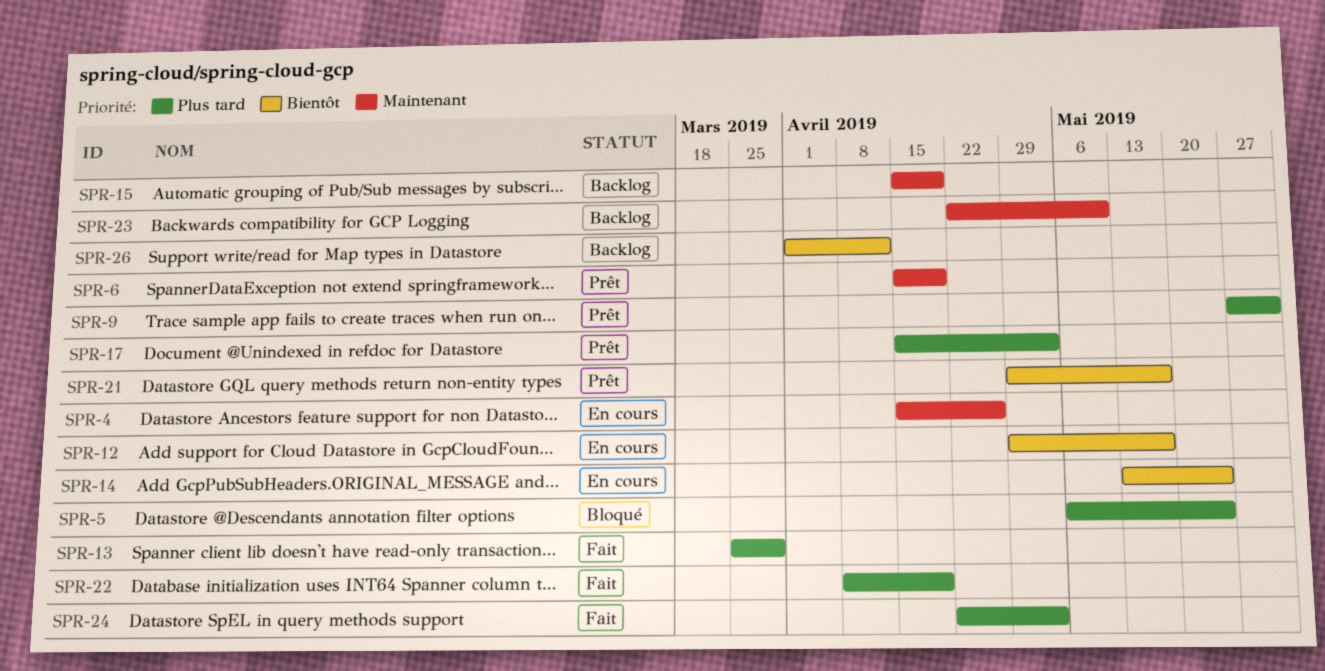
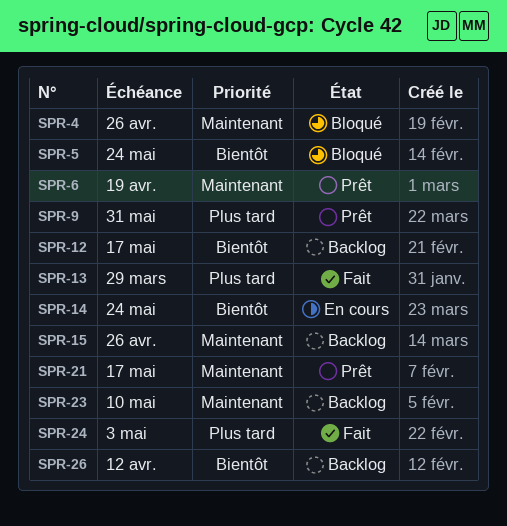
SPR-4, status: En cours -> Bloqué
SPR-5, priority: Plus tard -> Bientôt
SPR-12, status: En cours -> Backlog
SPR-15, due: Apr 19 -> Apr 26
SPR-17: present -> none
SPR-21, priority: Bientôt -> Maintenant
SPR-22: present -> none

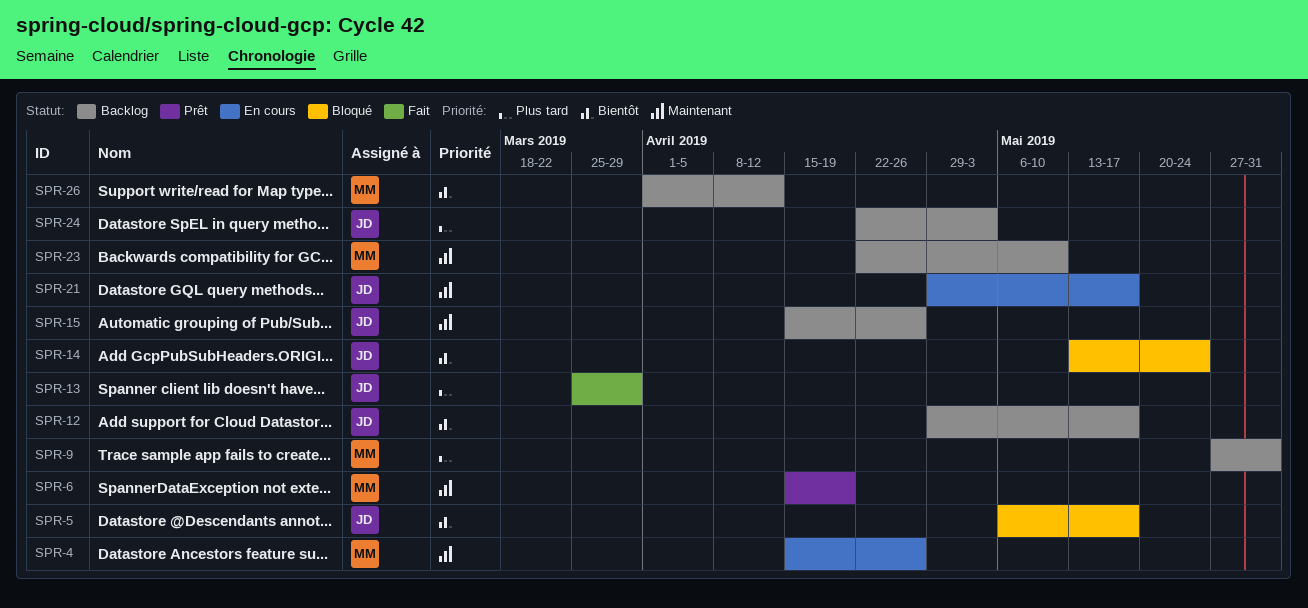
SPR-4, status: Bloqué -> En cours
SPR-5, due: May 24 -> May 17
SPR-9, status: Prêt -> Backlog
SPR-14, status: En cours -> Bloqué
SPR-21, status: Prêt -> En cours
SPR-24, status: Fait -> Backlog

